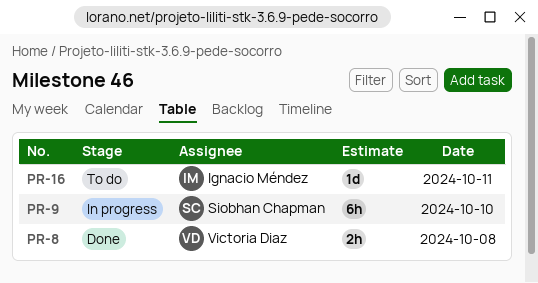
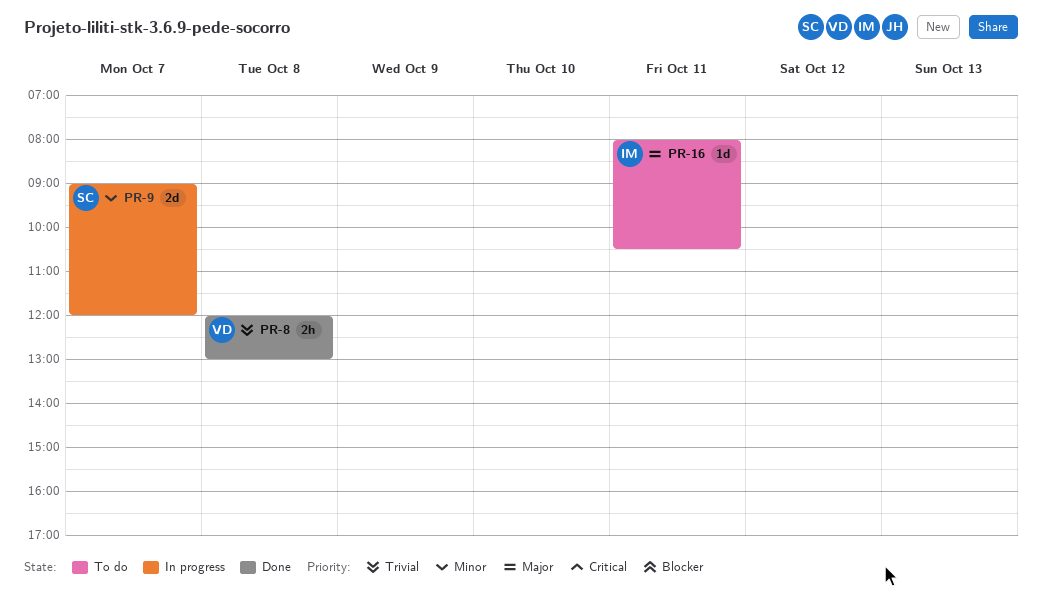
PR-9, estimate: 6h -> 2d
PR-9, day: Oct 10 -> Oct 7

